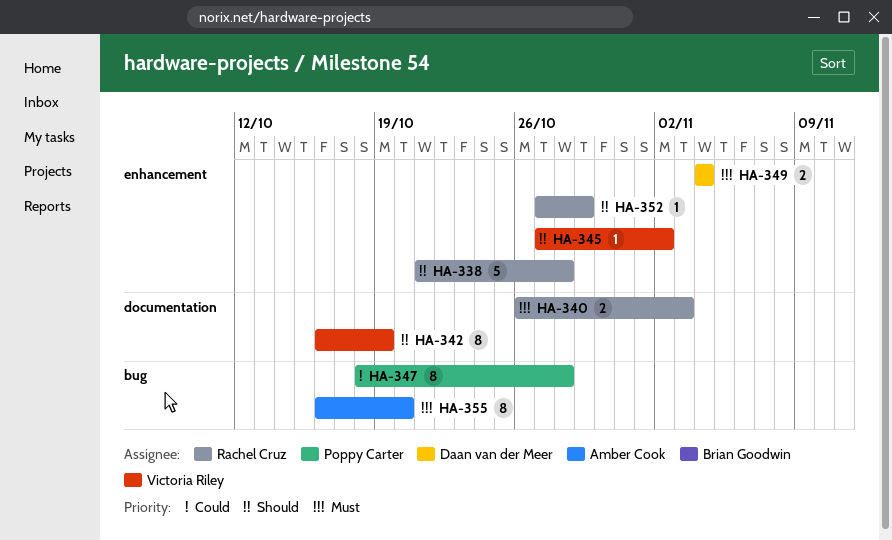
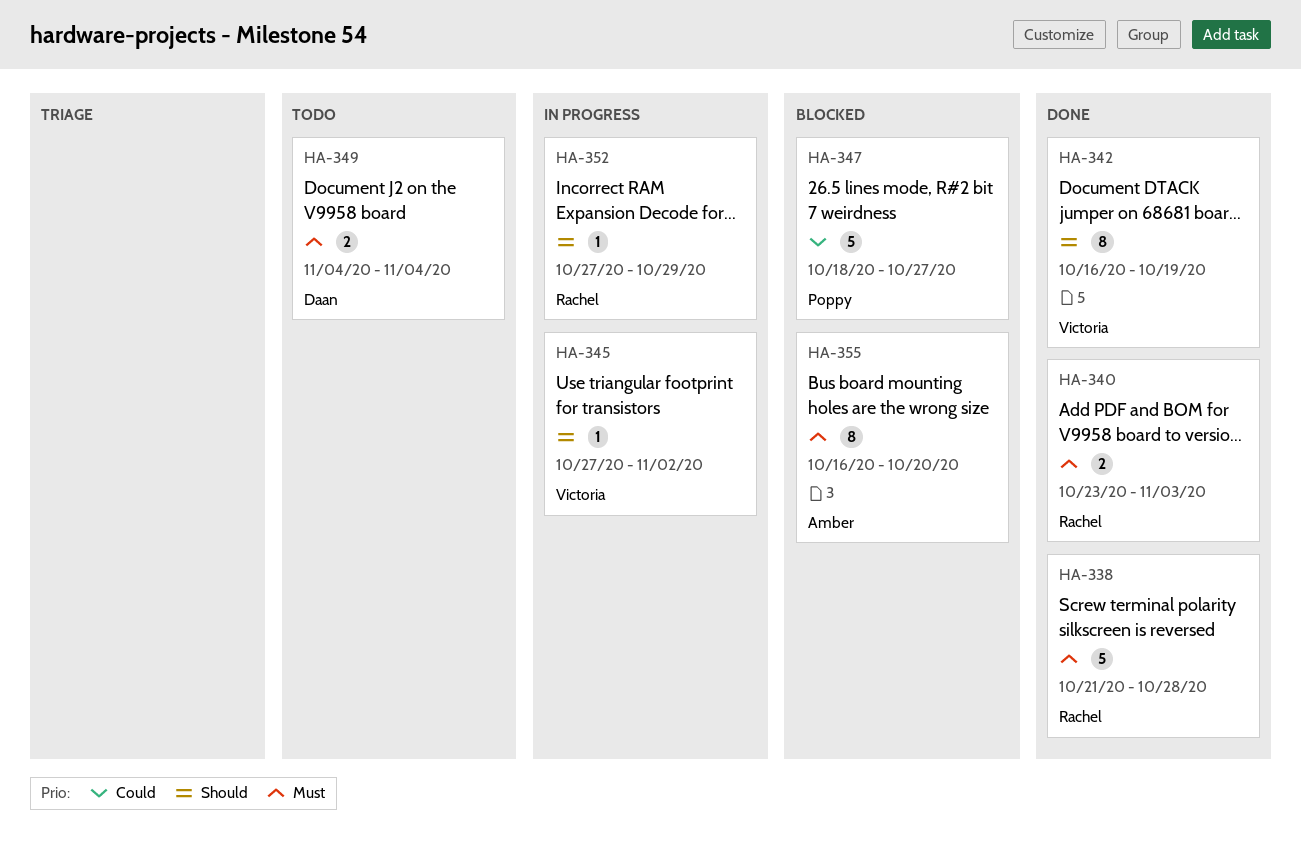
HA-338, priority: Should -> Must
HA-340, start: Oct 26 -> Oct 23
HA-347, estimate: 8 -> 5
HA-347, due: Oct 28 -> Oct 27

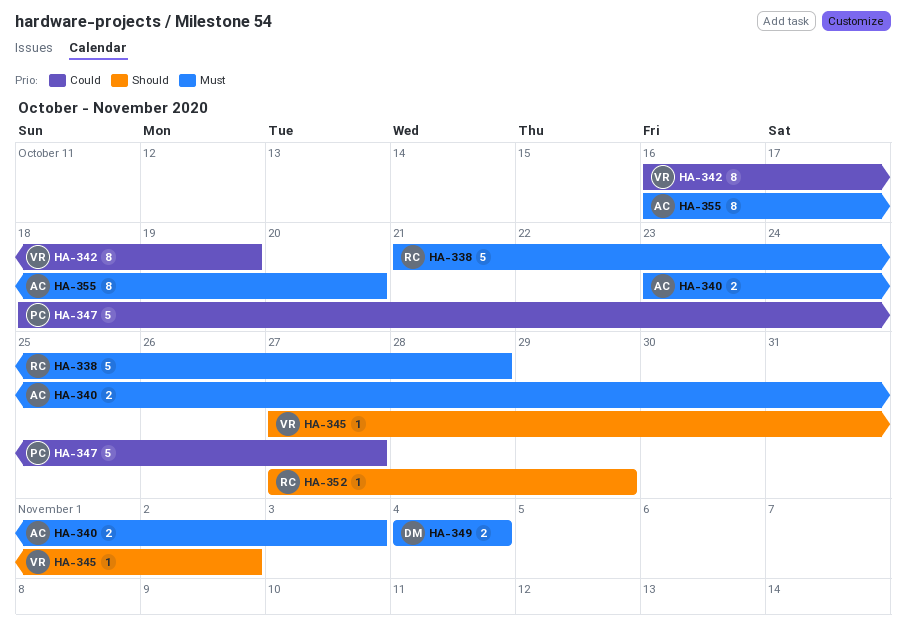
HA-340, owner: Rachel -> Amber
HA-342, priority: Should -> Could

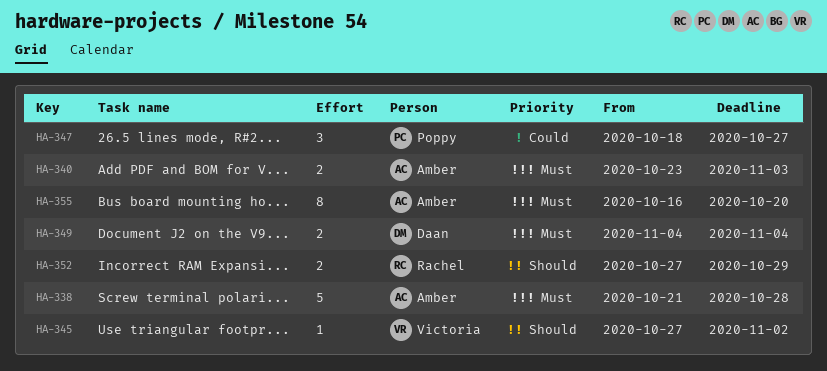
HA-338, owner: Rachel -> Amber
HA-342: present -> none
HA-347, estimate: 5 -> 3
HA-352, estimate: 1 -> 2

